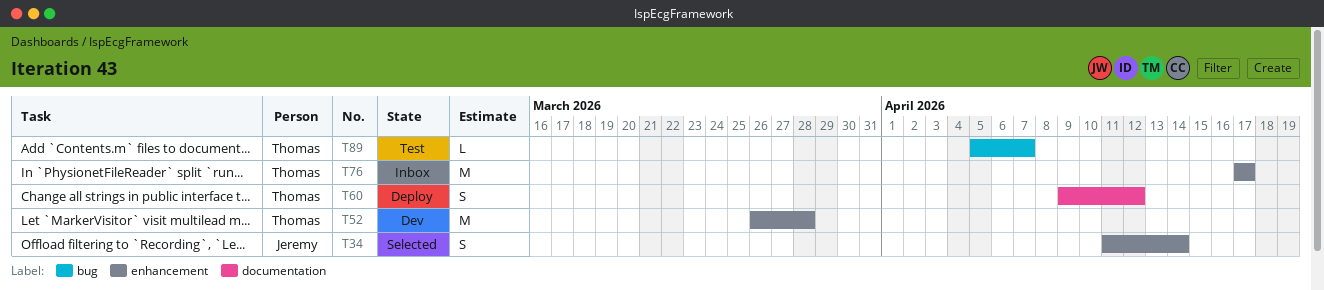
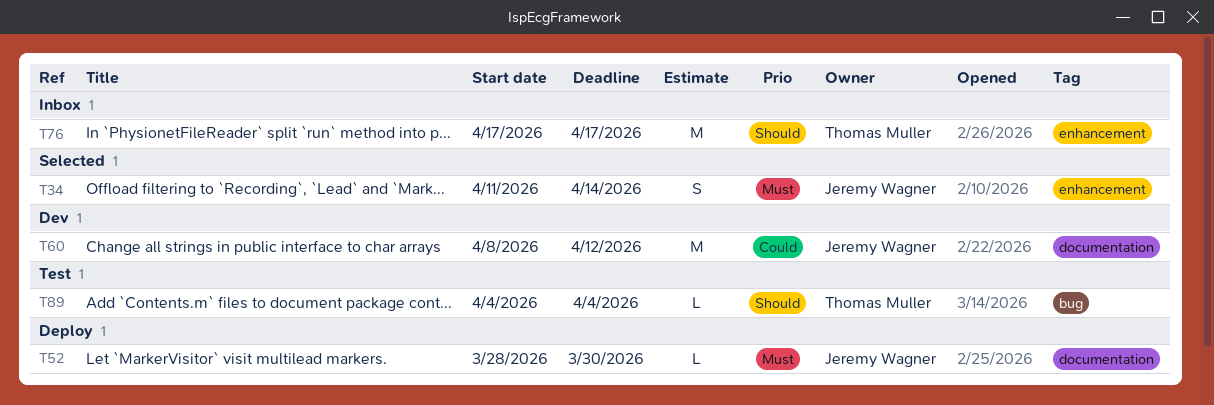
T52, status: Dev -> Deploy
T52, owner: Thomas Muller -> Jeremy Wagner
T52, label: enhancement -> documentation
T52, estimate: M -> L
T52, start: Mar 26 -> Mar 28
T52, due: Mar 28 -> Mar 30
T60, status: Deploy -> Dev
T60, owner: Thomas Muller -> Jeremy Wagner
T60, estimate: S -> M
T60, start: Apr 9 -> Apr 8
T89, start: Apr 5 -> Apr 4
T89, due: Apr 7 -> Apr 4

